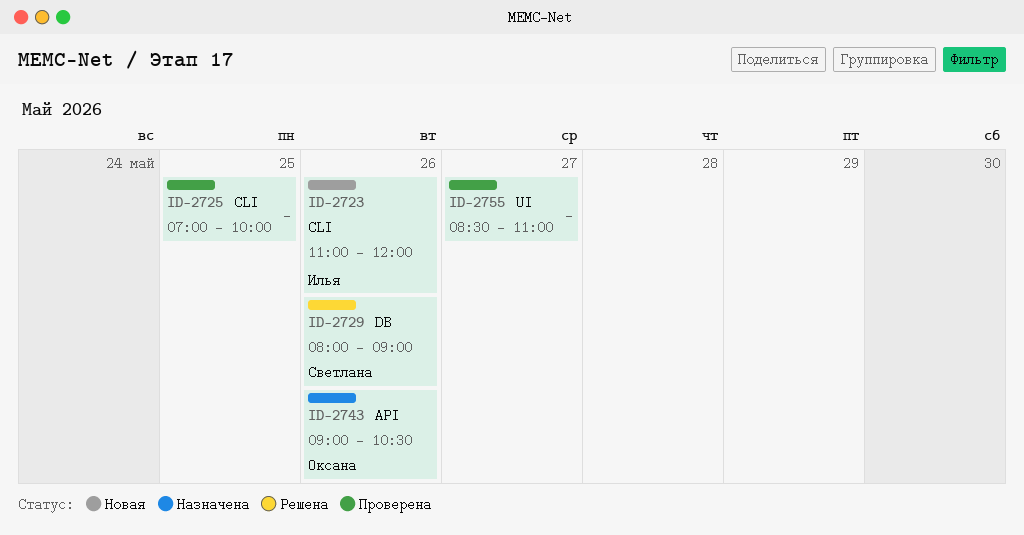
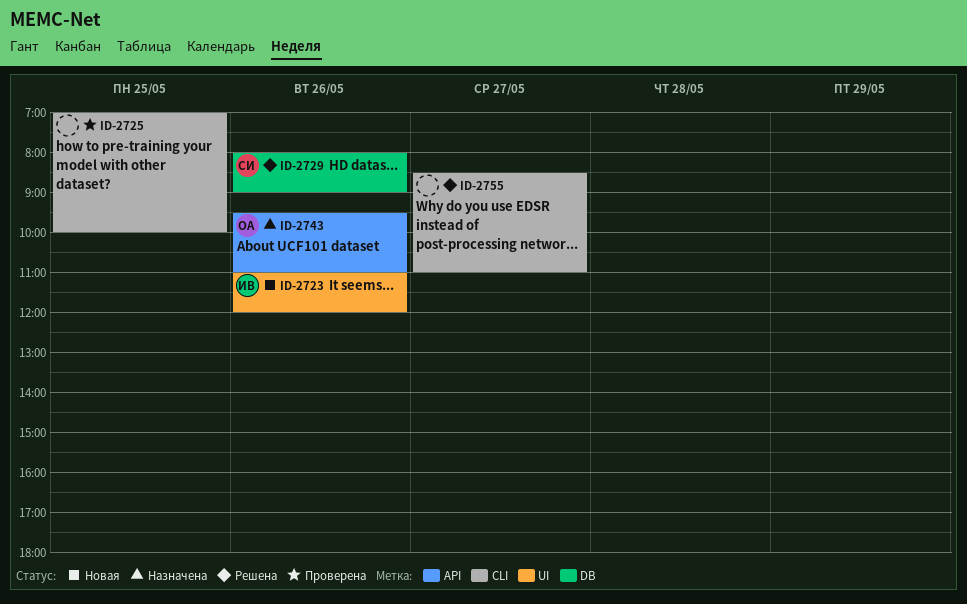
ID-2723, label: CLI -> UI
ID-2743, begins: 09:00 -> 09:30
ID-2743, ends: 10:30 -> 11:00
ID-2755, status: Проверена -> Решена
ID-2755, label: UI -> CLI

